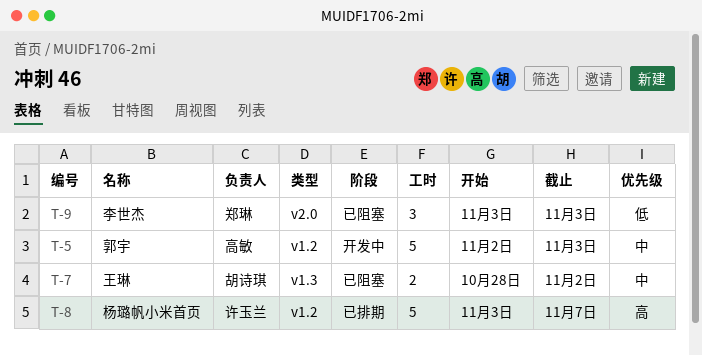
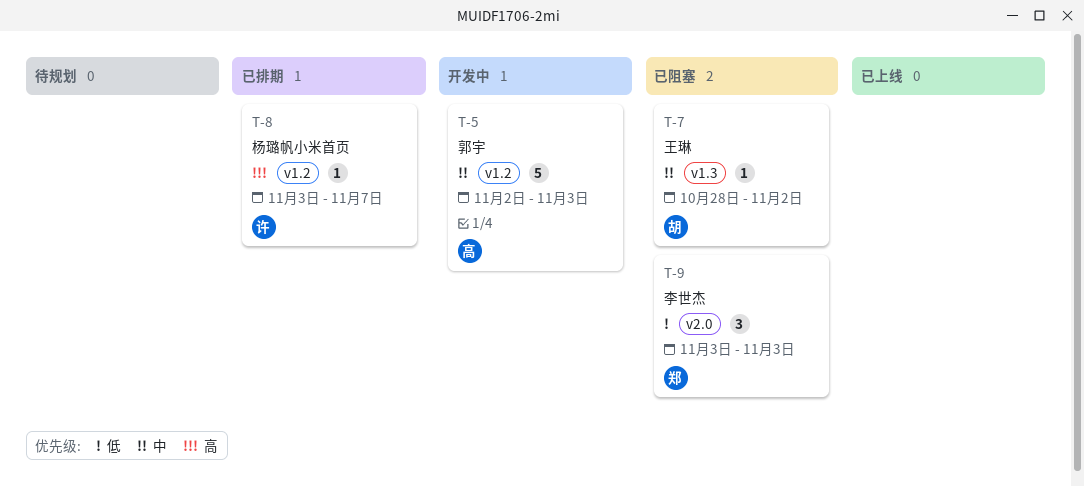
T-7, estimate: 2 -> 1
T-8, estimate: 5 -> 1

